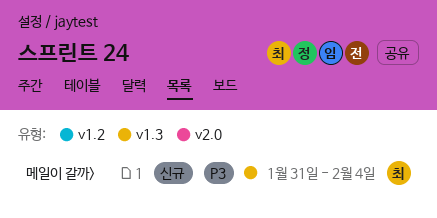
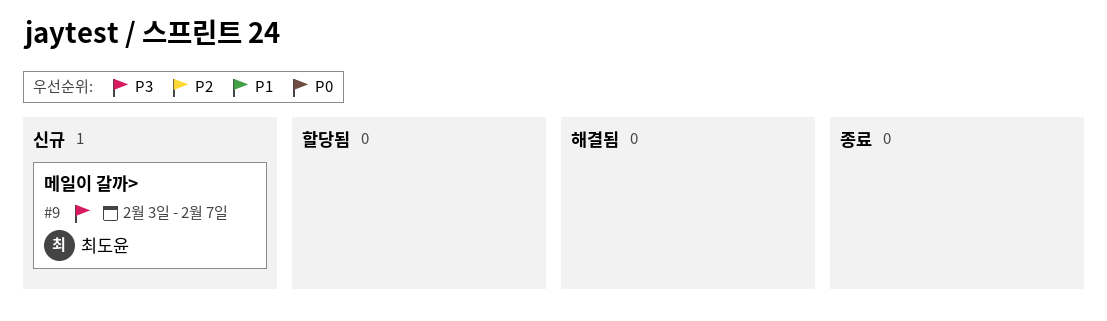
메일이 갈까>, start: Jan 31 -> Feb 3
메일이 갈까>, due: Feb 4 -> Feb 7

